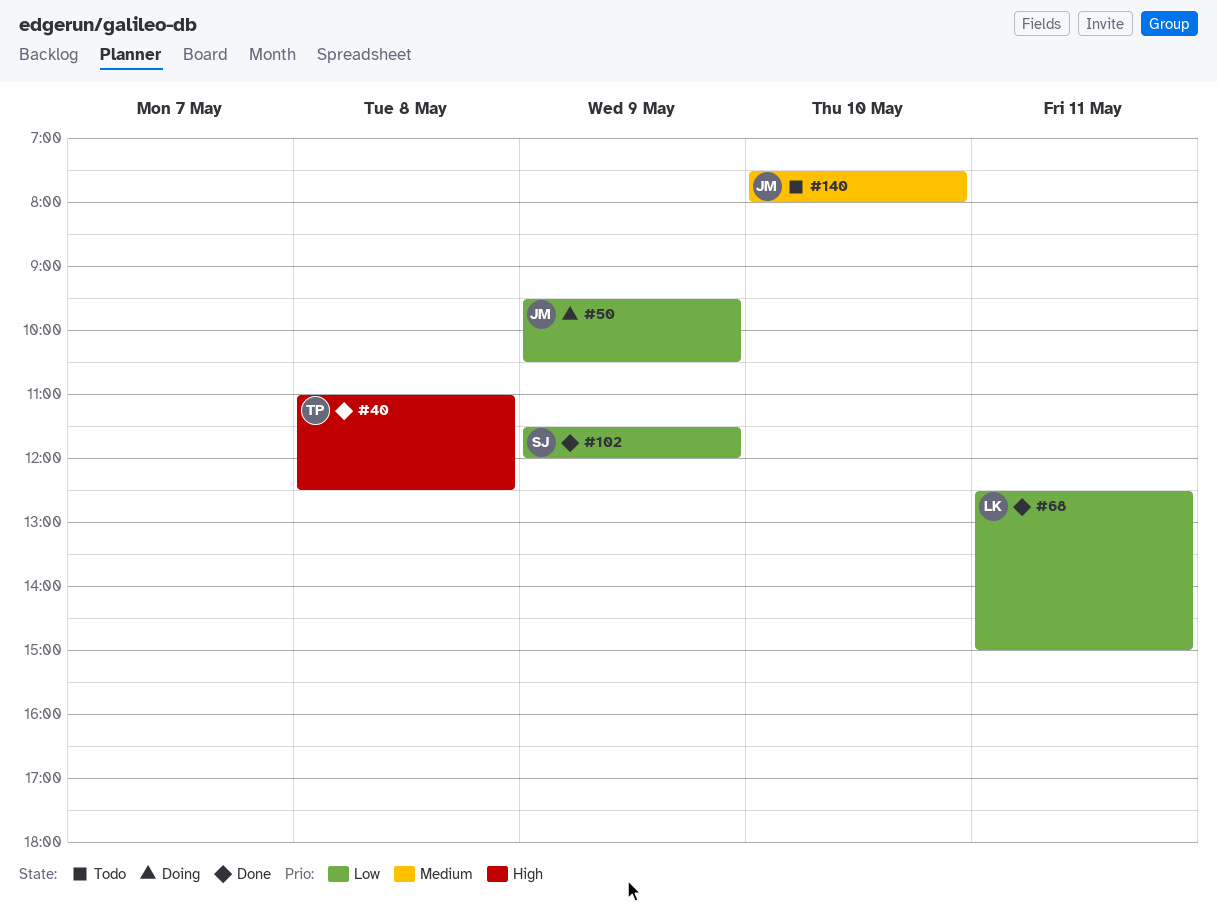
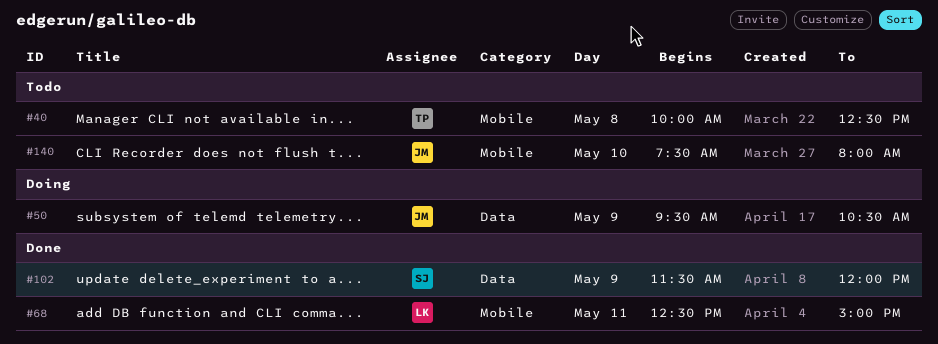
#40, status: Done -> Todo
#40, begins: 11:00 -> 10:00

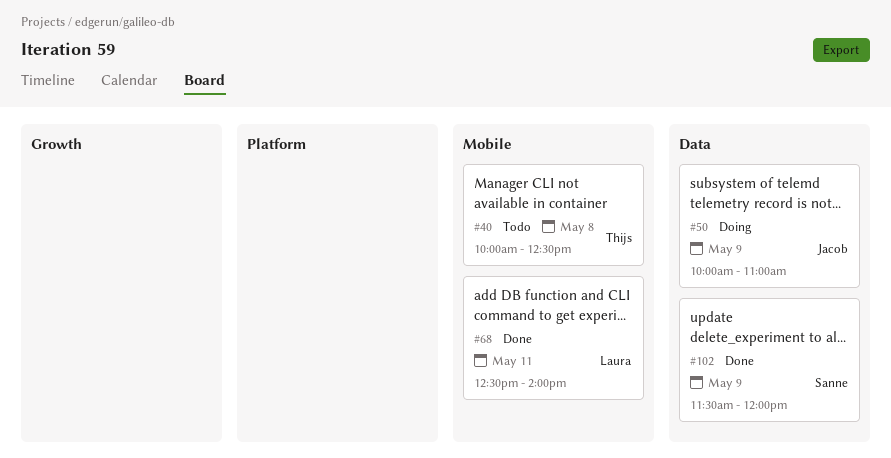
#50, begins: 09:30 -> 10:00
#50, ends: 10:30 -> 11:00
#68, ends: 15:00 -> 14:00
#140: present -> none

